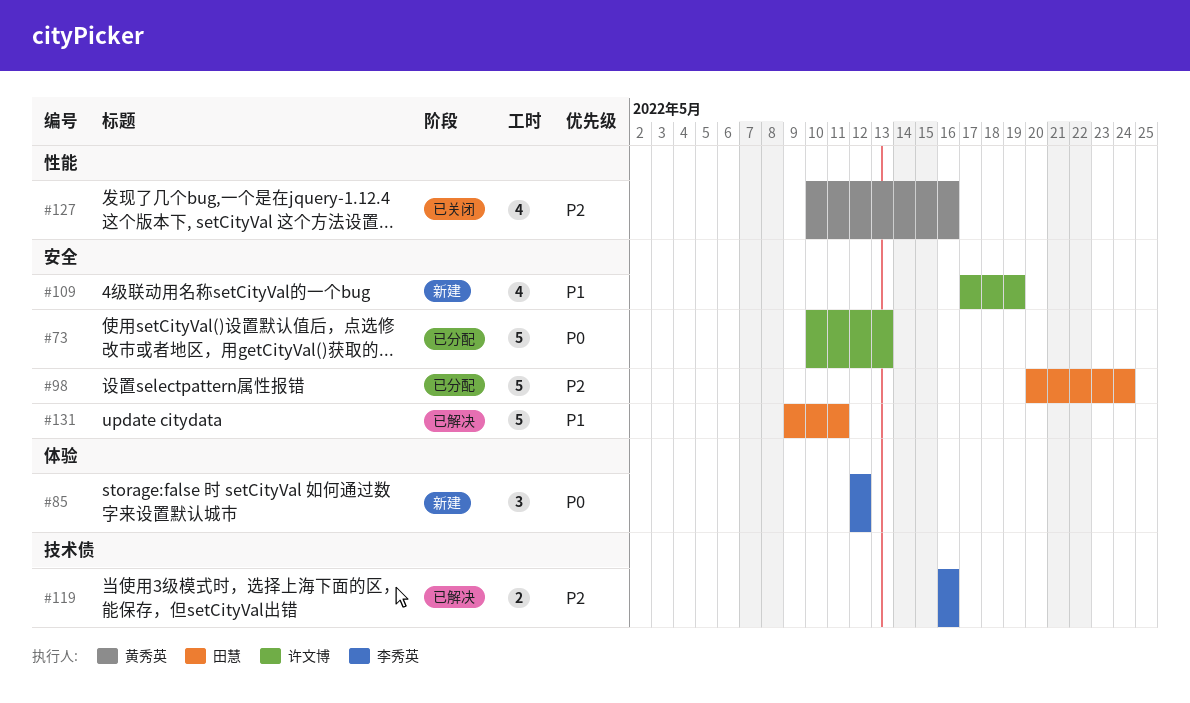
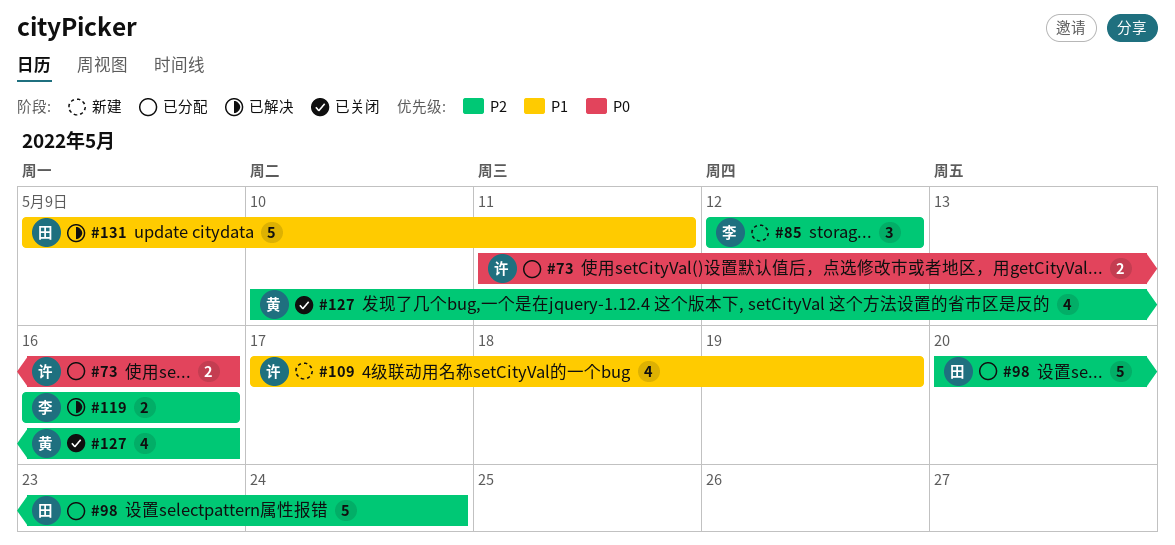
#73, estimate: 5 -> 2
#73, start: May 10 -> May 11
#73, due: May 13 -> May 16
#85, priority: P0 -> P2

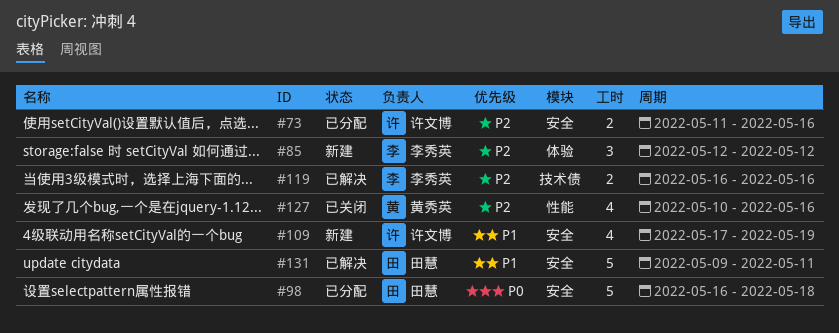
#73, priority: P0 -> P2
#98, priority: P2 -> P0
#98, start: May 20 -> May 16
#98, due: May 24 -> May 18

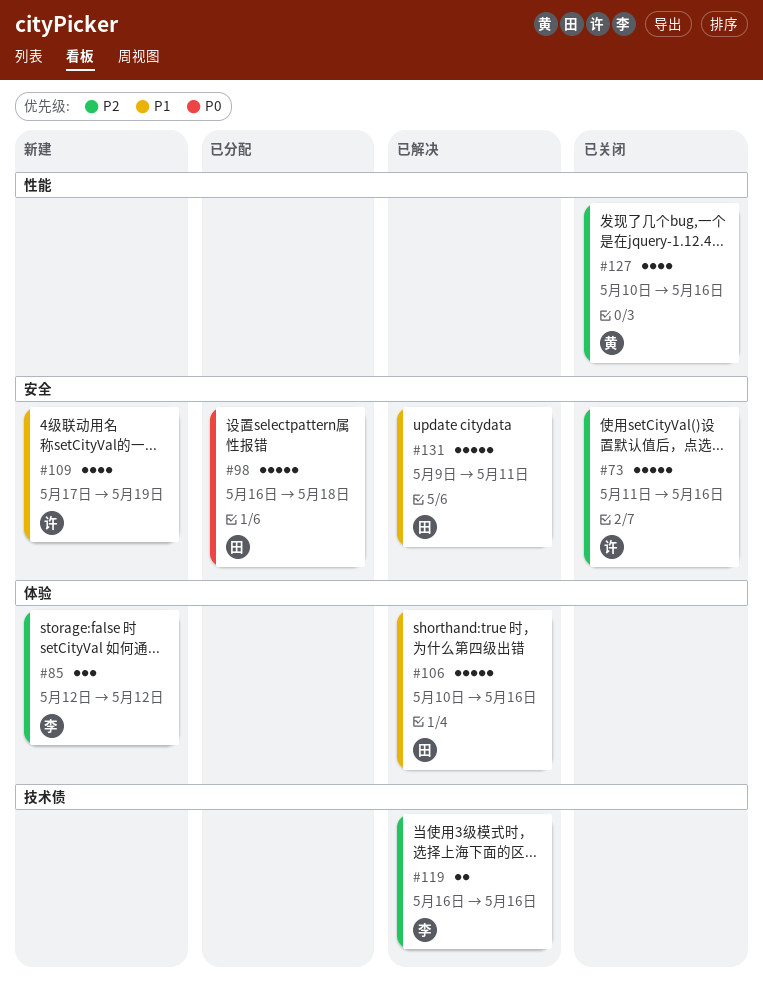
#73, status: 已分配 -> 已关闭
#73, estimate: 2 -> 5
#106: none -> present

